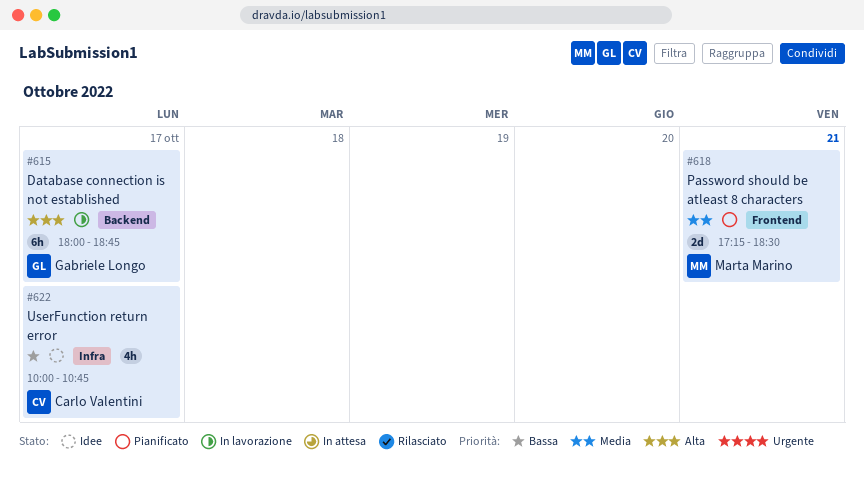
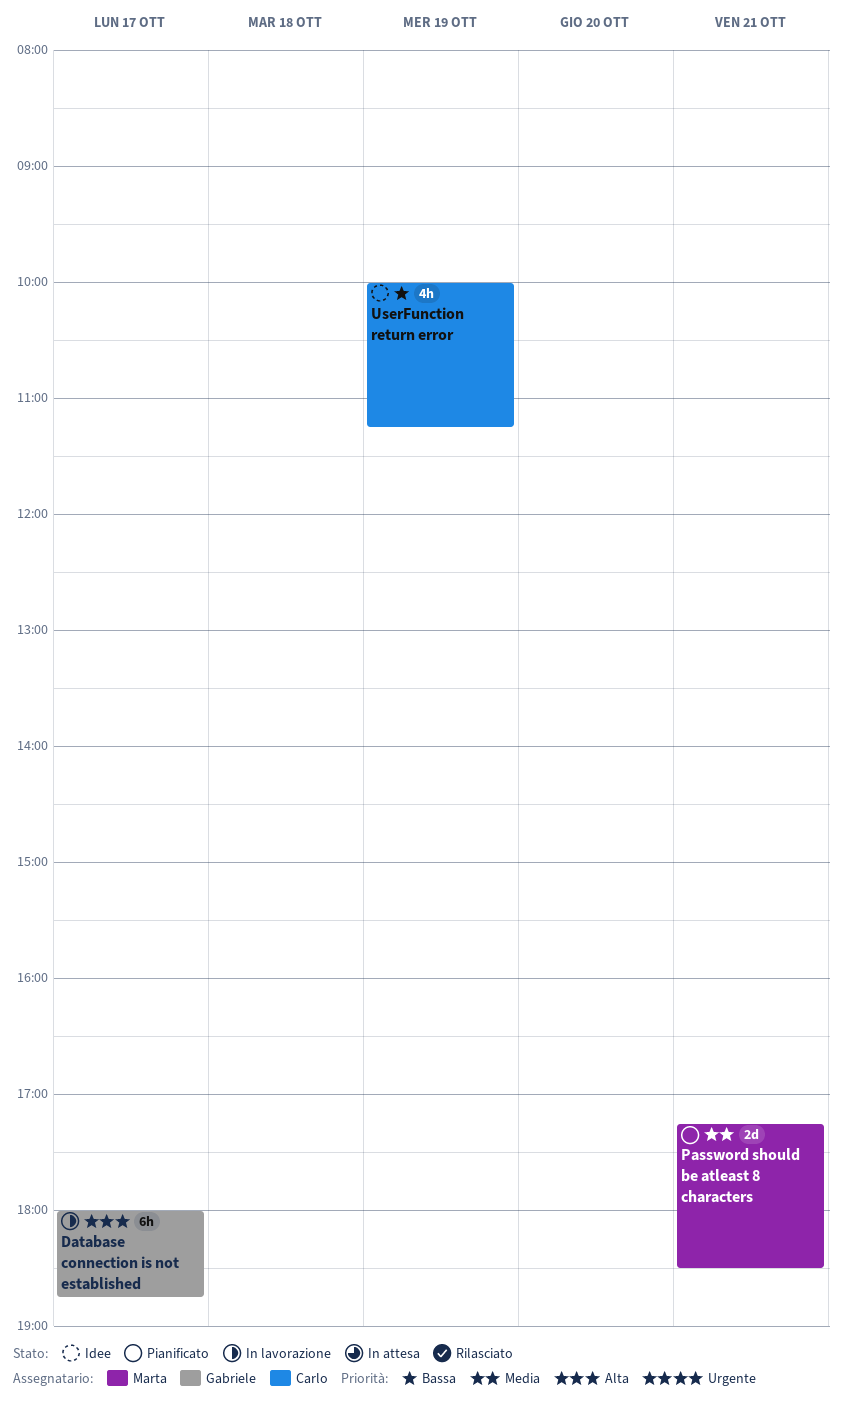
UserFunction return error, day: Oct 17 -> Oct 19
UserFunction return error, ends: 10:45 -> 11:15

